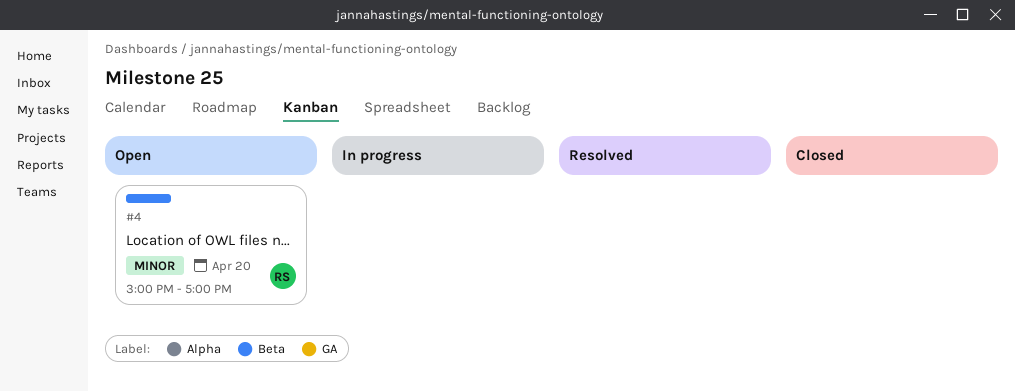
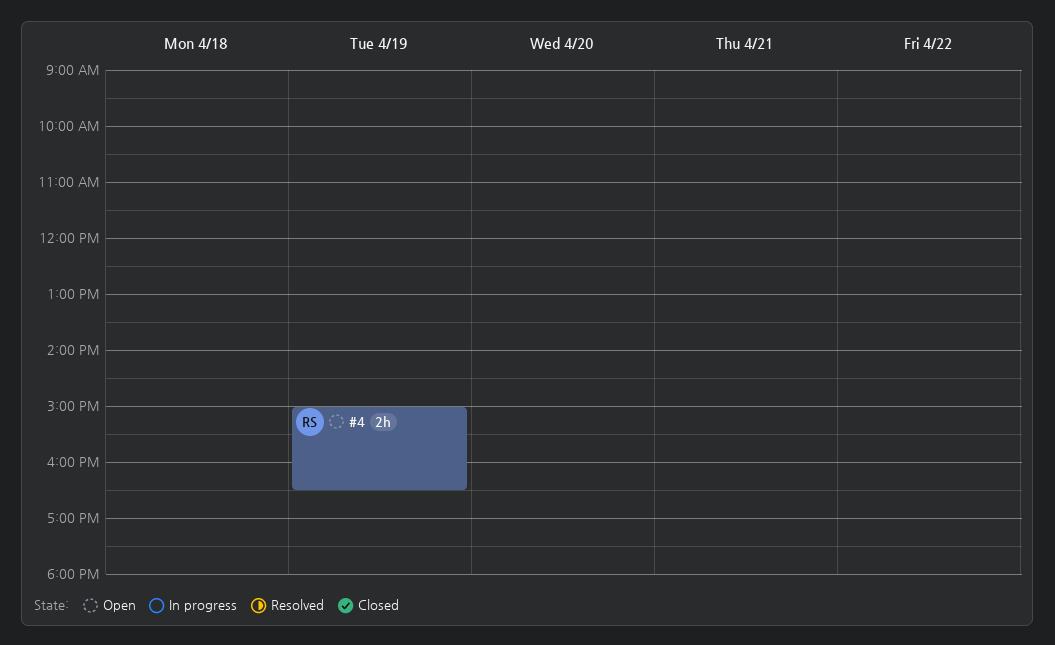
#4, day: Apr 20 -> Apr 19
#4, ends: 17:00 -> 16:30

